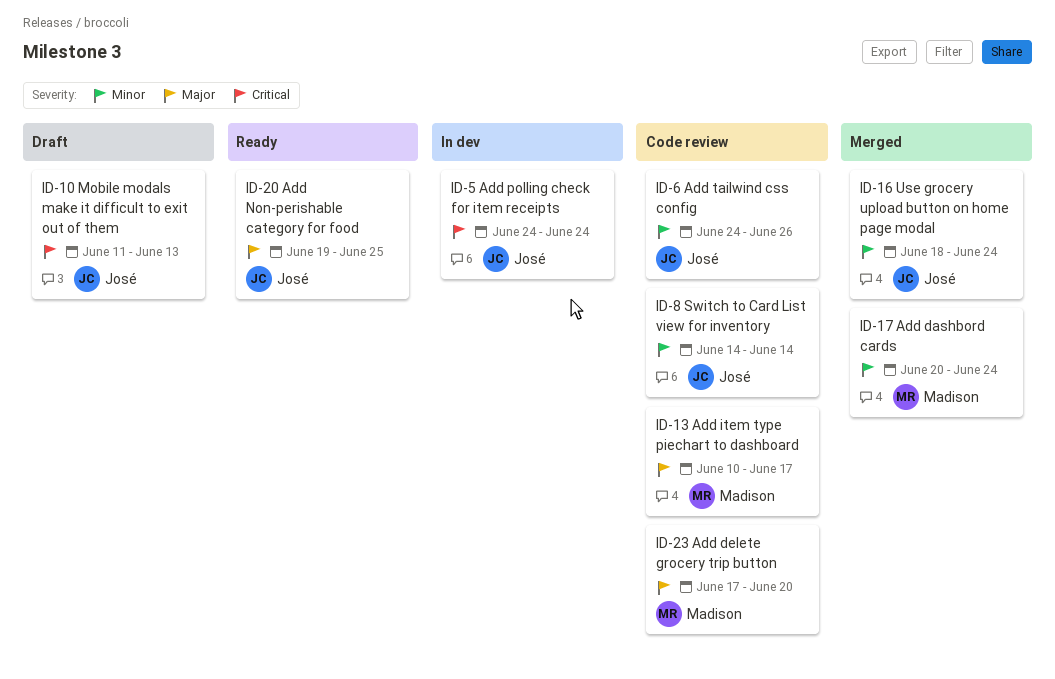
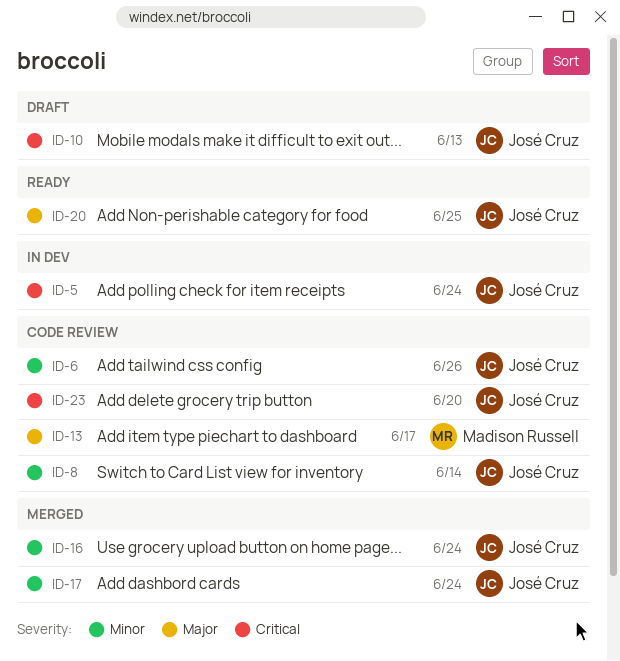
ID-17, owner: Madison Russell -> José Cruz
ID-23, owner: Madison Russell -> José Cruz
ID-23, priority: Major -> Critical

